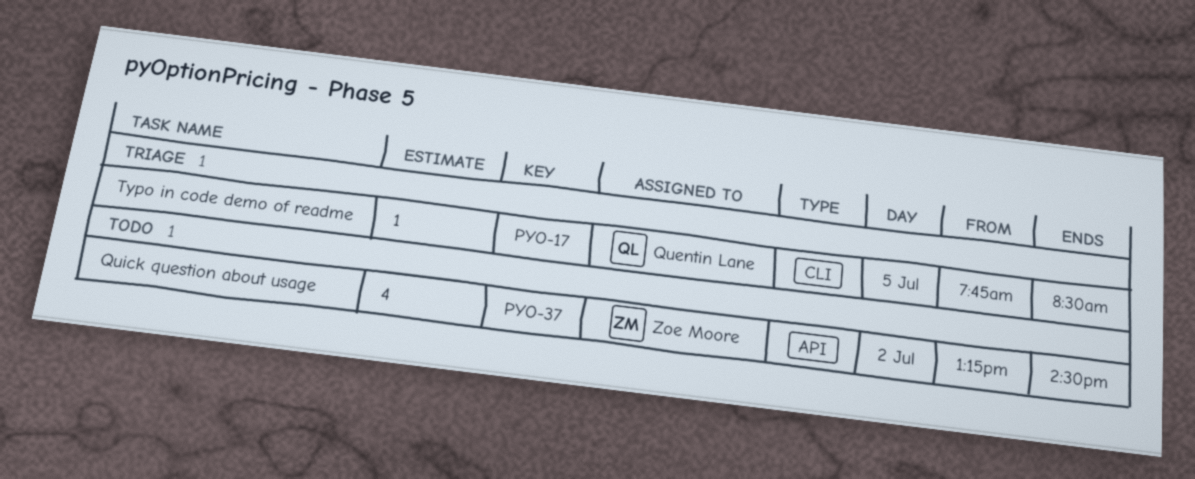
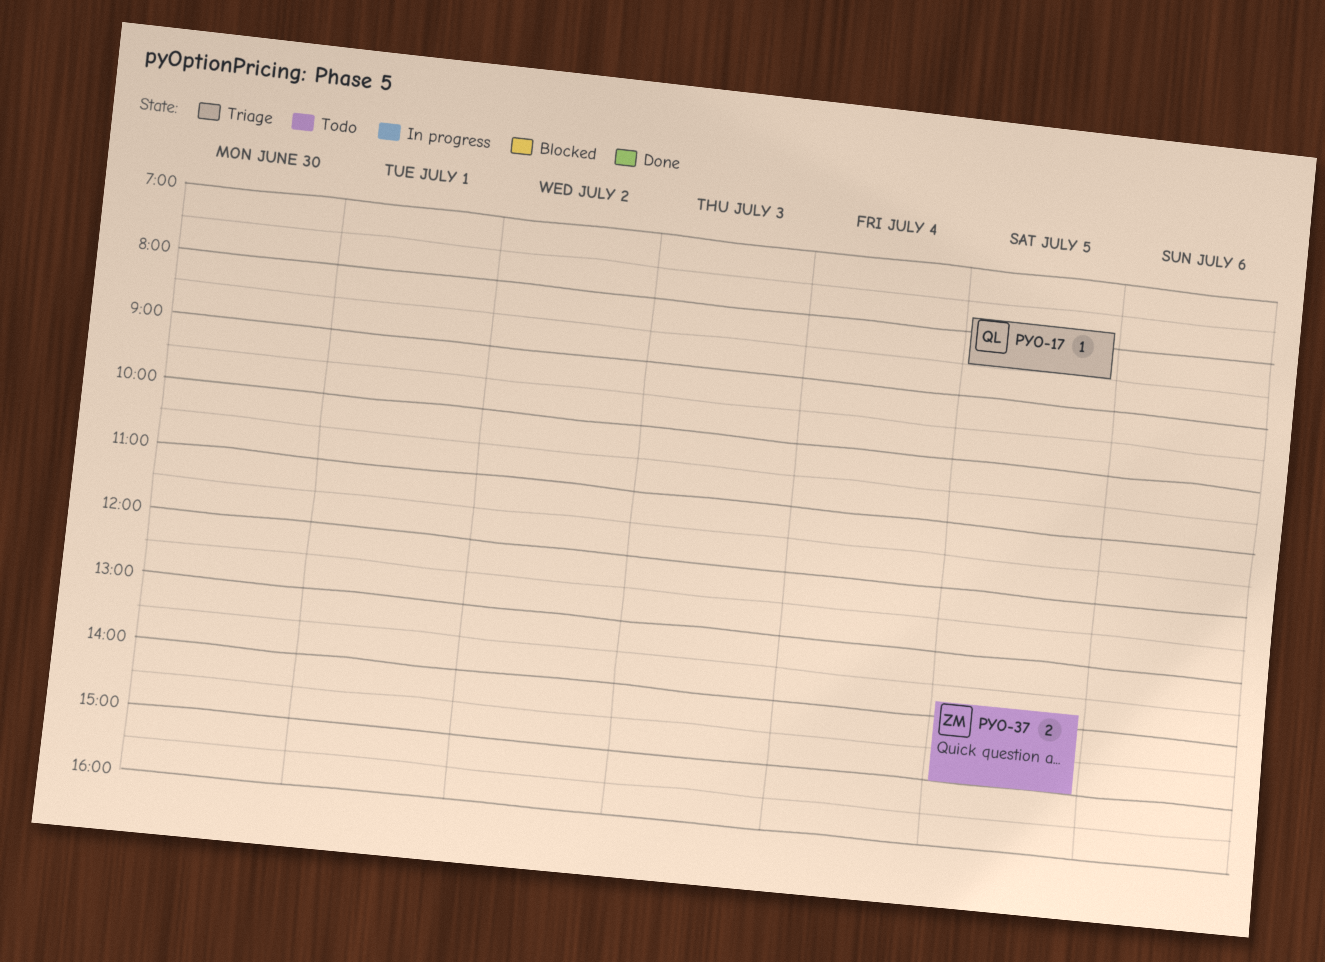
PYO-37, estimate: 4 -> 2
PYO-37, day: Jul 2 -> Jul 5
PYO-37, begins: 13:15 -> 13:45
PYO-37, ends: 14:30 -> 15:00

